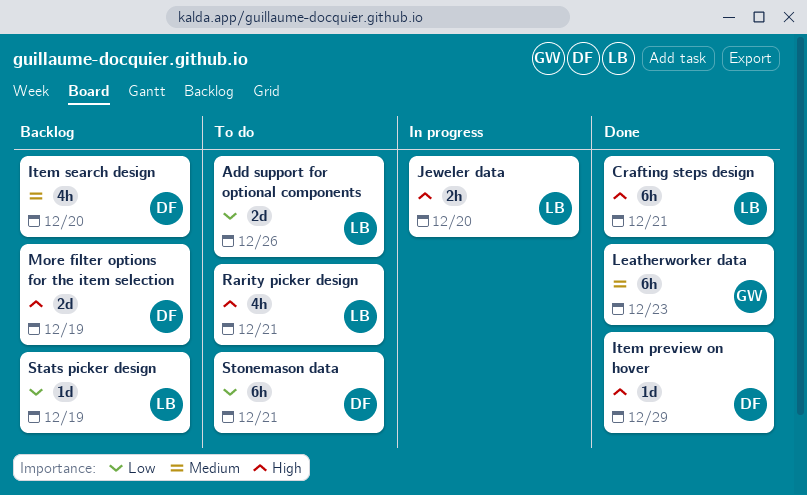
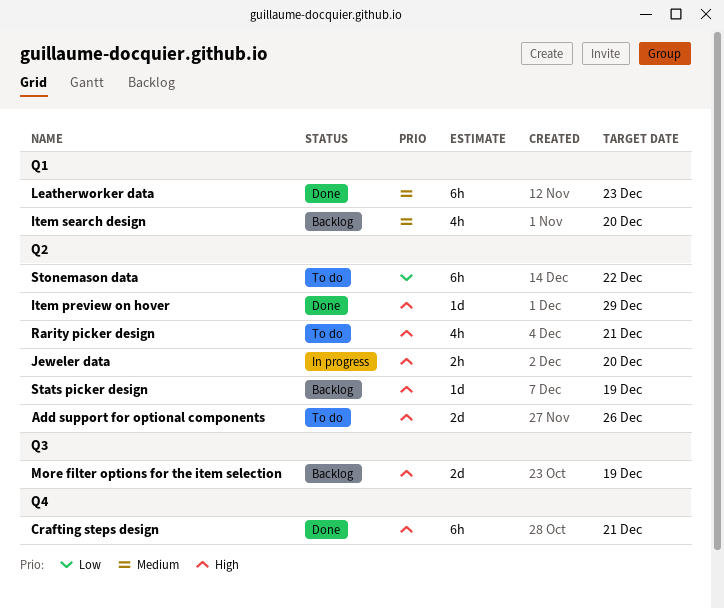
Add support for optional components, priority: Low -> High
Stats picker design, priority: Low -> High
Stonemason data, due: Dec 21 -> Dec 22

